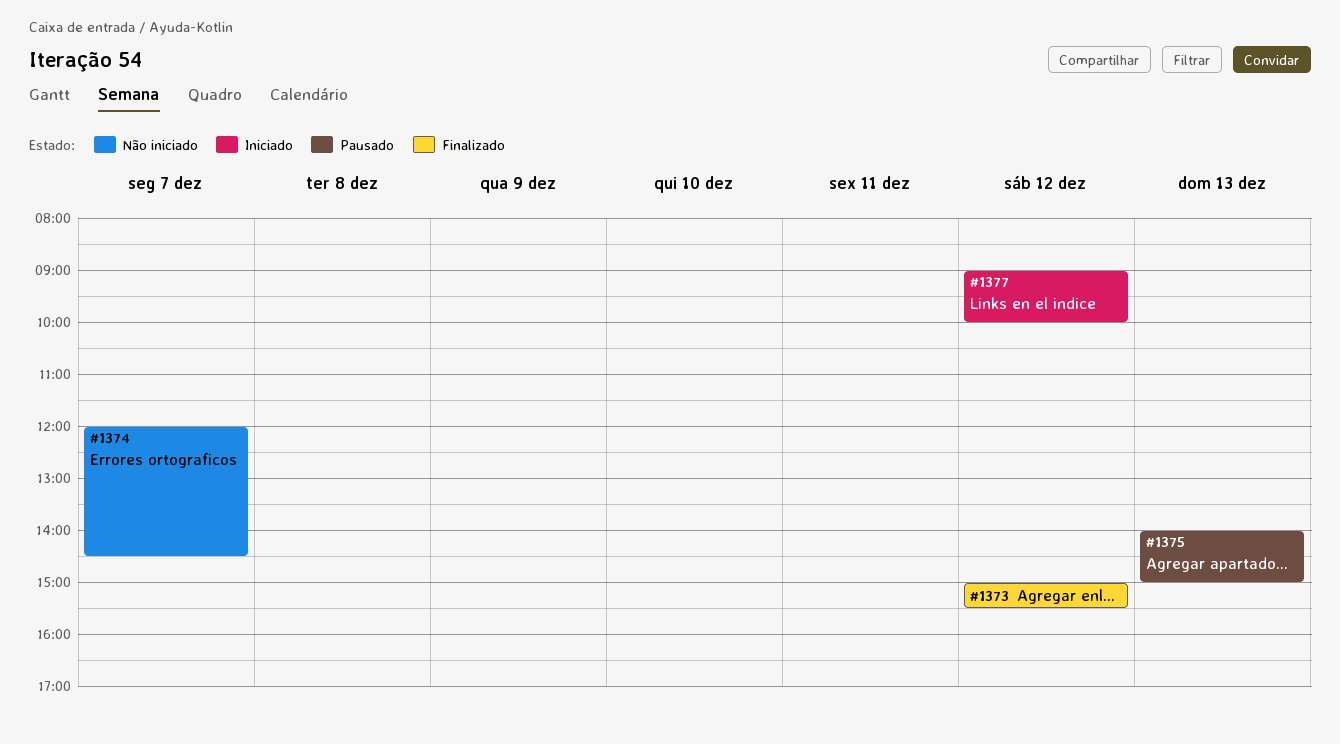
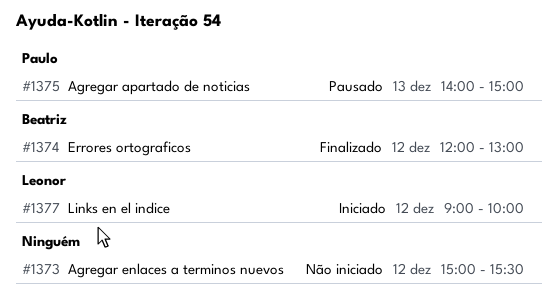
#1373, status: Finalizado -> Não iniciado
#1374, status: Não iniciado -> Finalizado
#1374, day: Dec 7 -> Dec 12
#1374, ends: 14:30 -> 13:00

